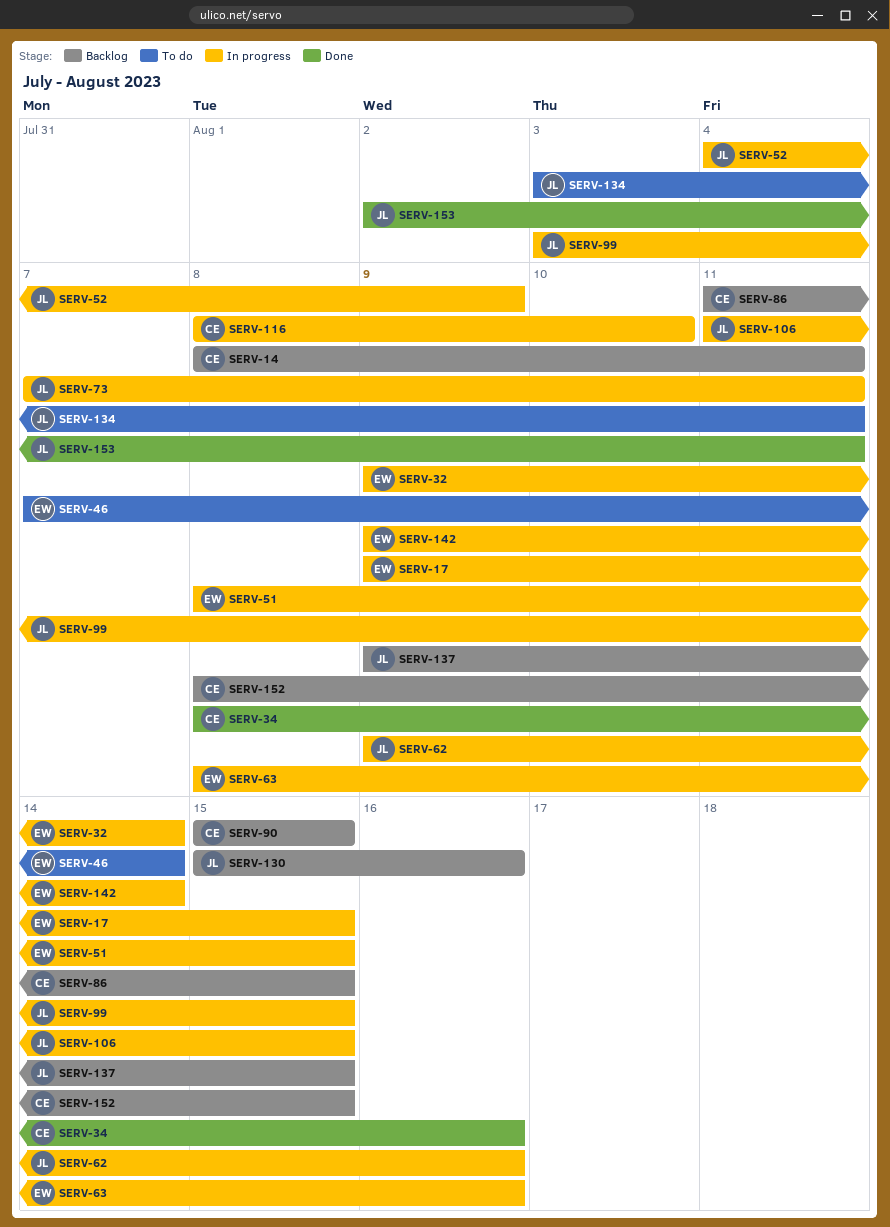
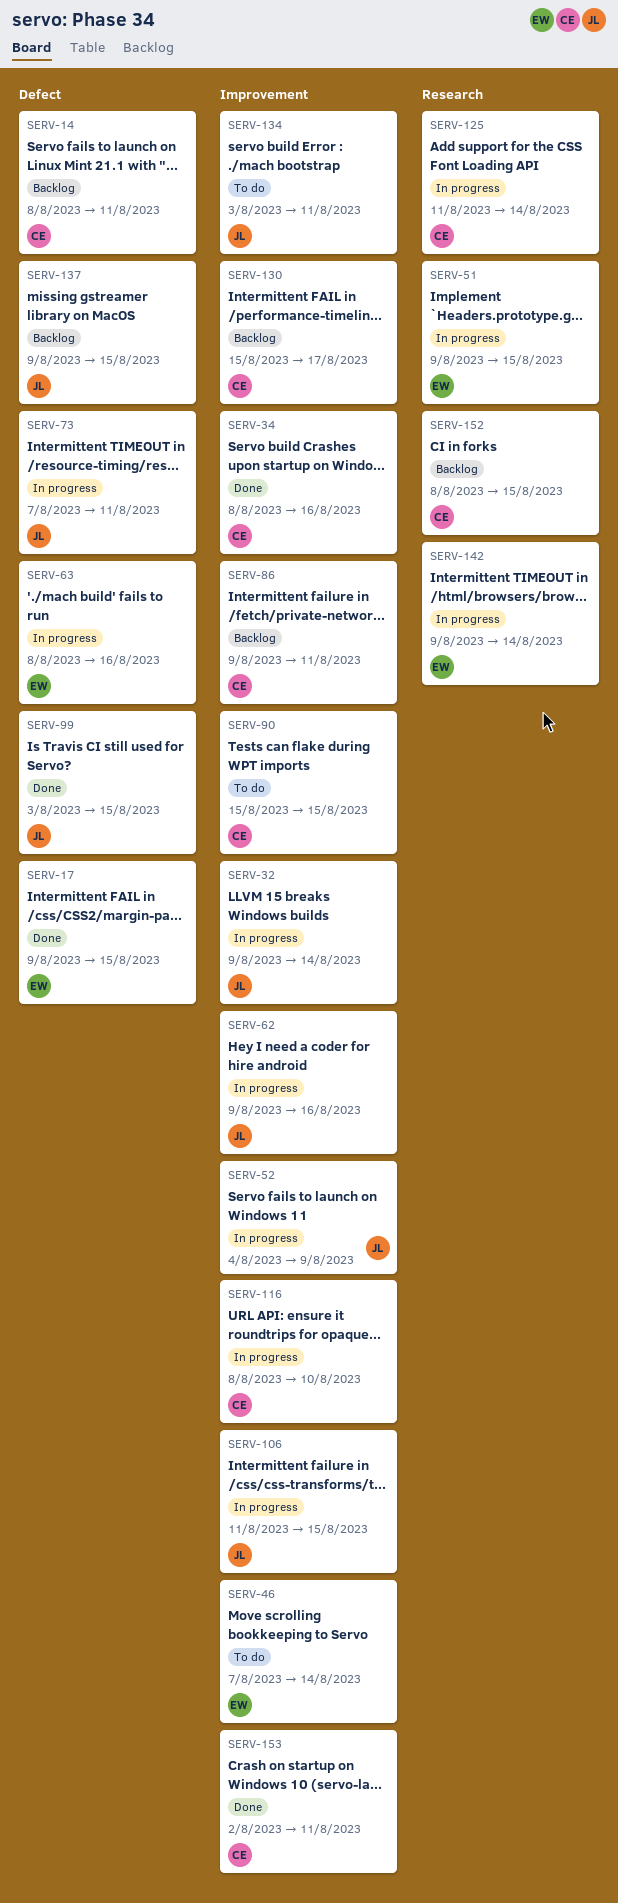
SERV-17, status: In progress -> Done
SERV-32, owner: EW -> JL
SERV-51, start: Aug 8 -> Aug 9
SERV-86, start: Aug 11 -> Aug 9
SERV-86, due: Aug 15 -> Aug 11
SERV-90, status: Backlog -> To do
SERV-99, status: In progress -> Done
SERV-125: none -> present
SERV-130, owner: JL -> CE
SERV-130, due: Aug 16 -> Aug 17
SERV-153, owner: JL -> CE

